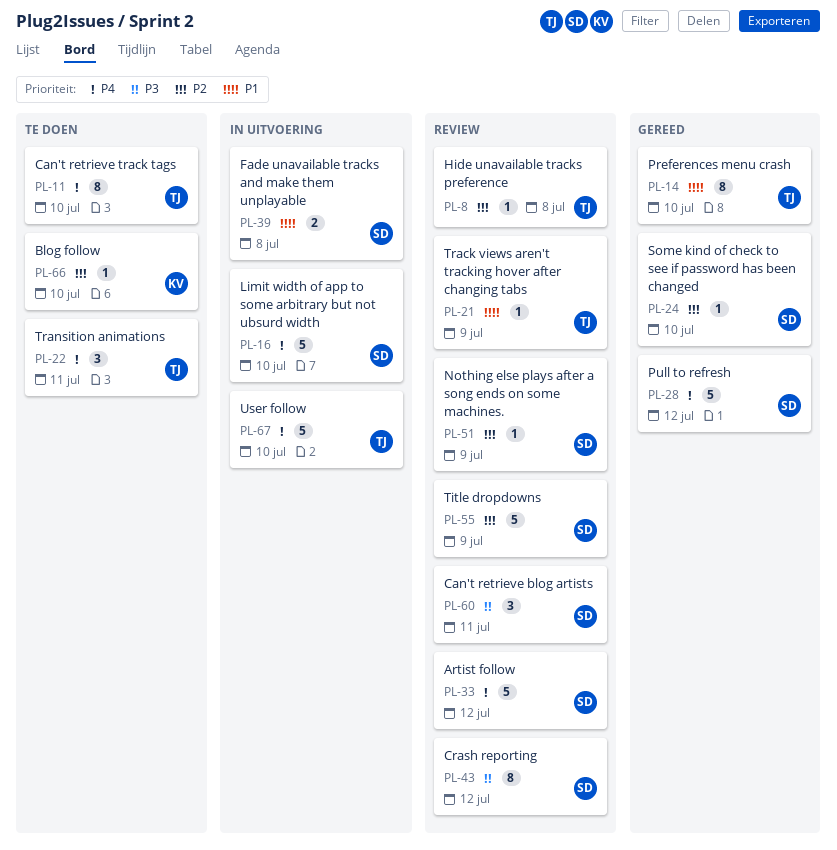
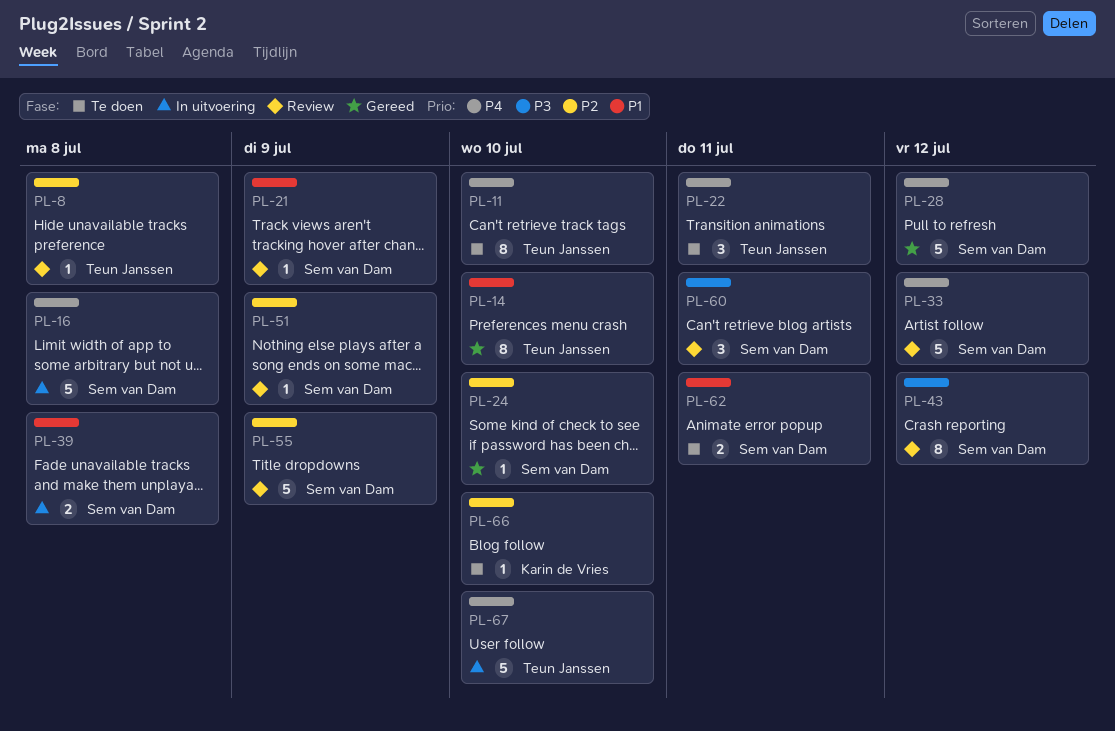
PL-16, due: Jul 10 -> Jul 8
PL-21, owner: Teun Janssen -> Sem van Dam
PL-62: none -> present

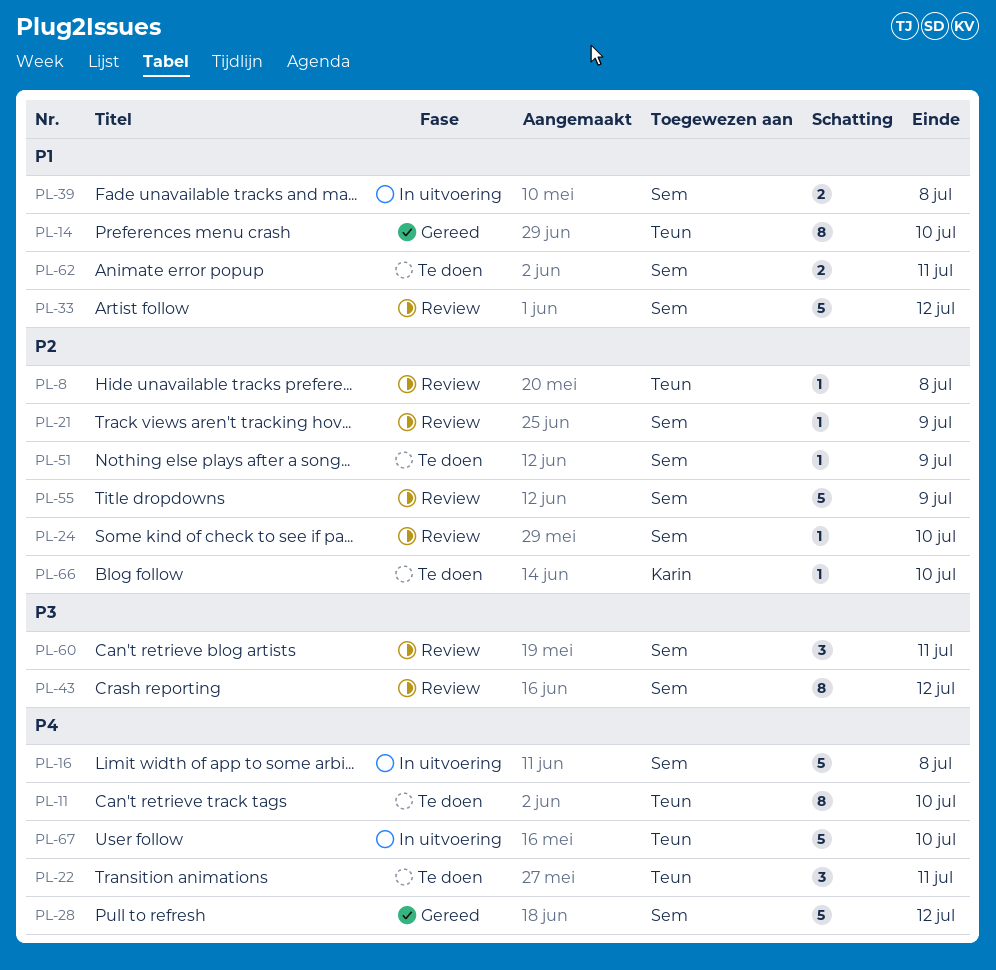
PL-21, priority: P1 -> P2
PL-24, status: Gereed -> Review
PL-33, priority: P4 -> P1
PL-51, status: Review -> Te doen

